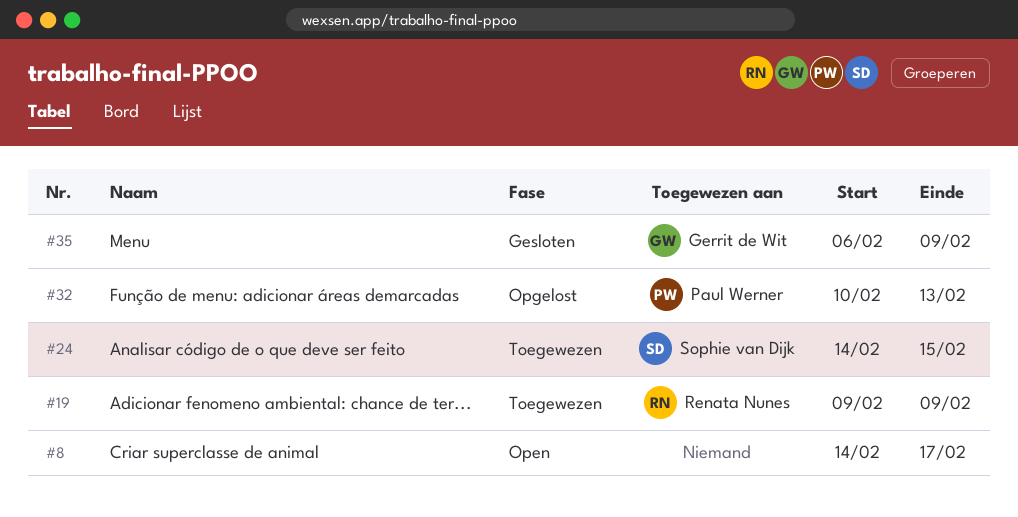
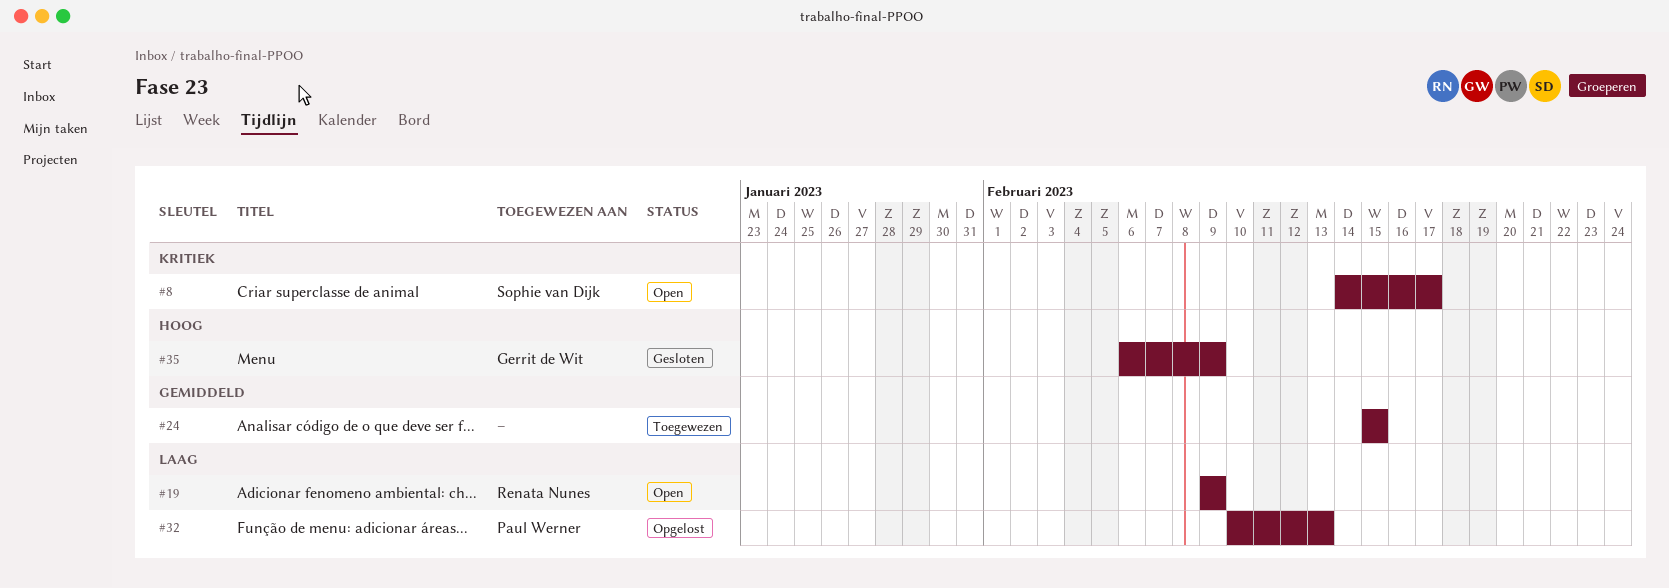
#8, owner: none -> Sophie van Dijk
#19, status: Toegewezen -> Open
#24, owner: Sophie van Dijk -> none
#24, start: Feb 14 -> Feb 15

